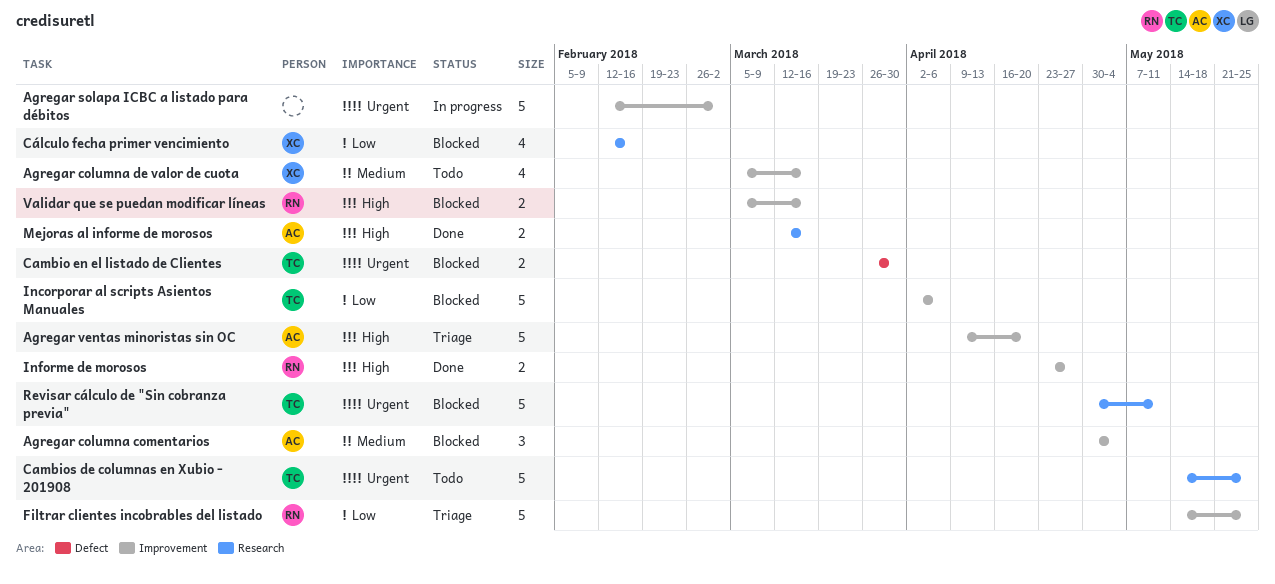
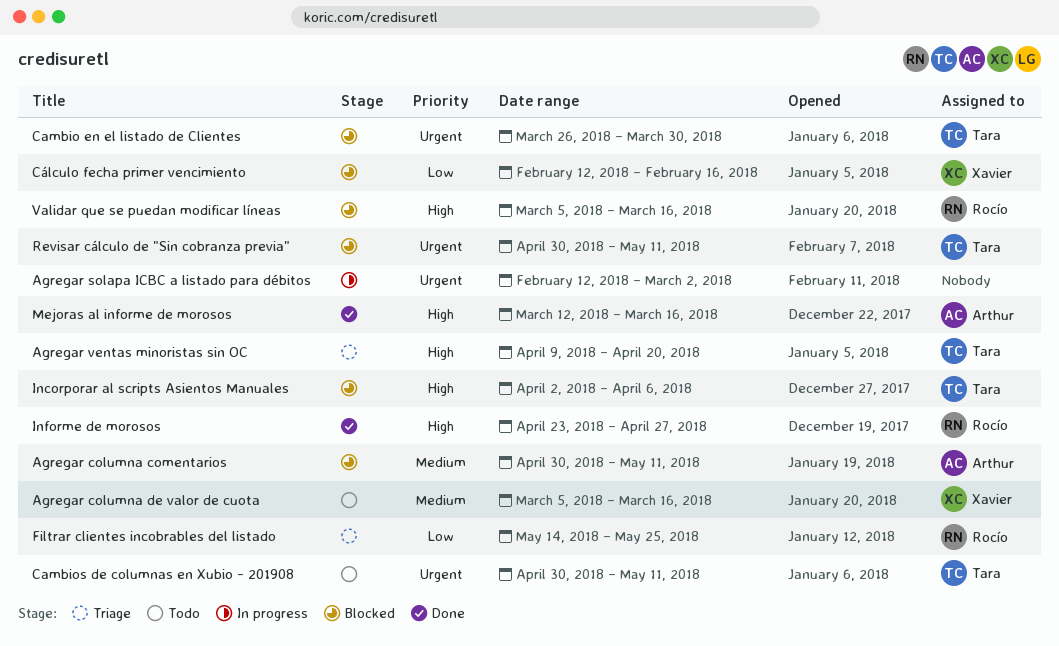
Agregar columna comentarios, due: May 4 -> May 11
Agregar ventas minoristas sin OC, owner: Arthur -> Tara
Cambios de columnas en Xubio - 201908, start: May 14 -> Apr 30
Cambios de columnas en Xubio - 201908, due: May 25 -> May 11
Incorporar al scripts Asientos Manuales, priority: Low -> High

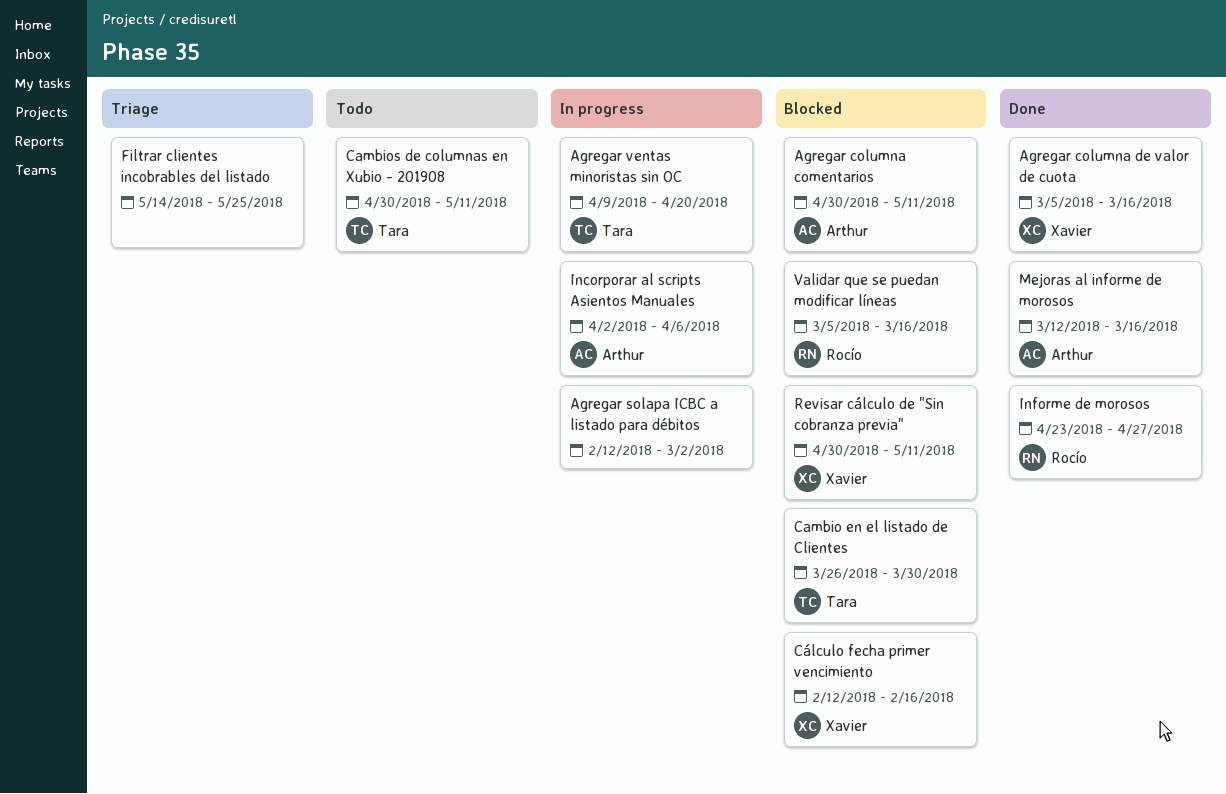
Agregar columna de valor de cuota, status: Todo -> Done
Agregar ventas minoristas sin OC, status: Triage -> In progress
Filtrar clientes incobrables del listado, owner: Rocío -> none
Incorporar al scripts Asientos Manuales, status: Blocked -> In progress
Incorporar al scripts Asientos Manuales, owner: Tara -> Arthur
Revisar cálculo de "Sin cobranza previa", owner: Tara -> Xavier

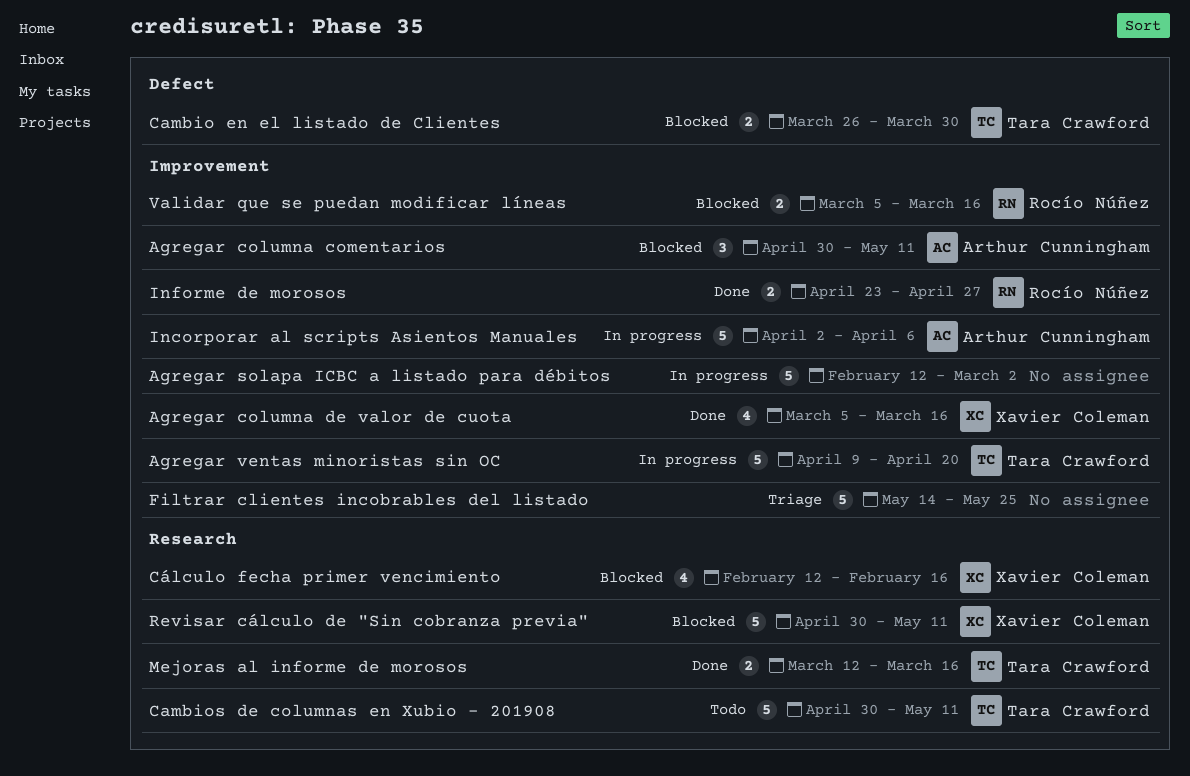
Mejoras al informe de morosos, owner: Arthur Cunningham -> Tara Crawford

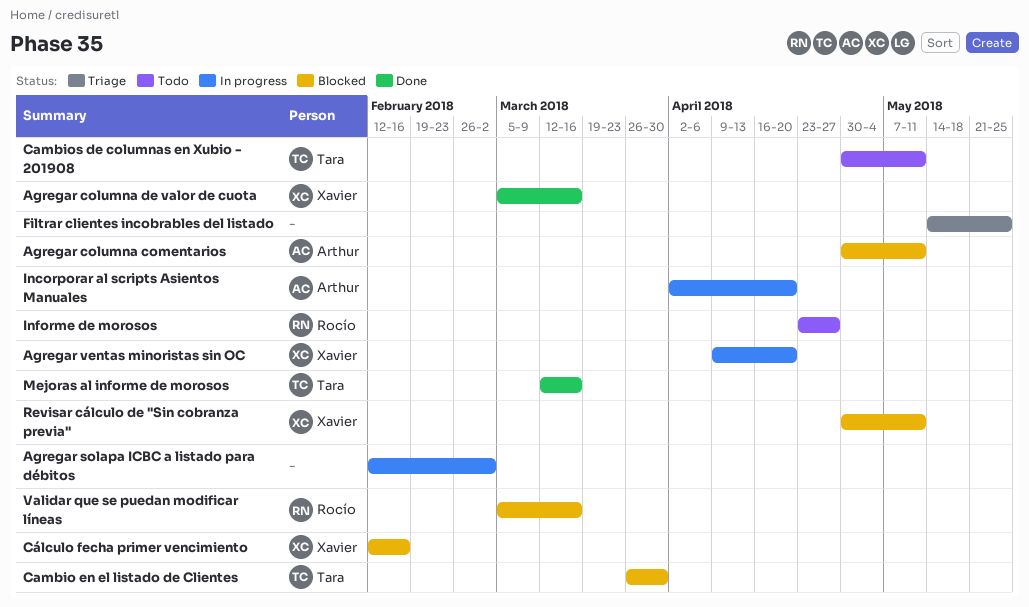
Agregar ventas minoristas sin OC, owner: Tara Crawford -> Xavier Coleman
Incorporar al scripts Asientos Manuales, due: Apr 6 -> Apr 20
Informe de morosos, status: Done -> Todo

